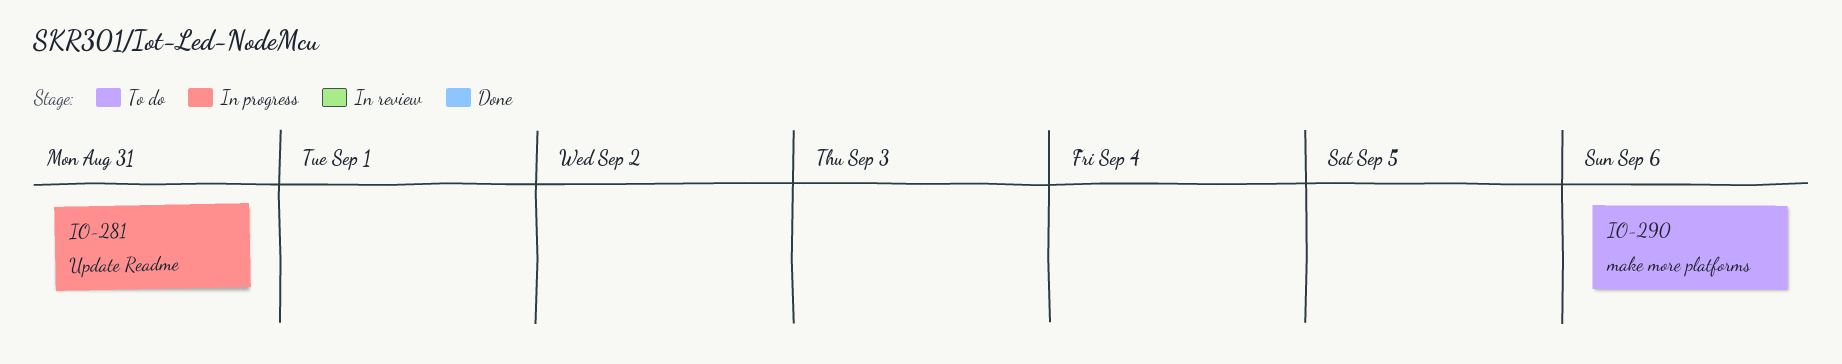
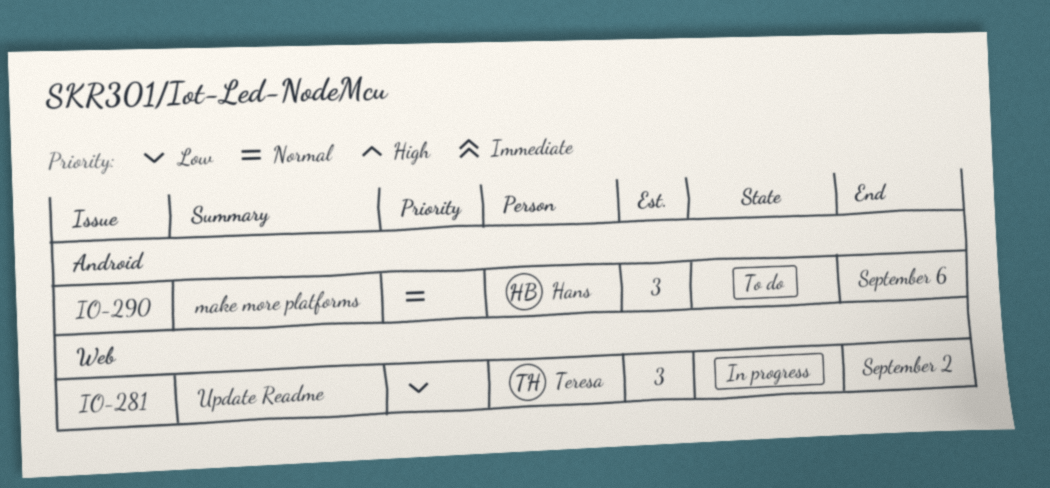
IO-281, due: Aug 31 -> Sep 2

